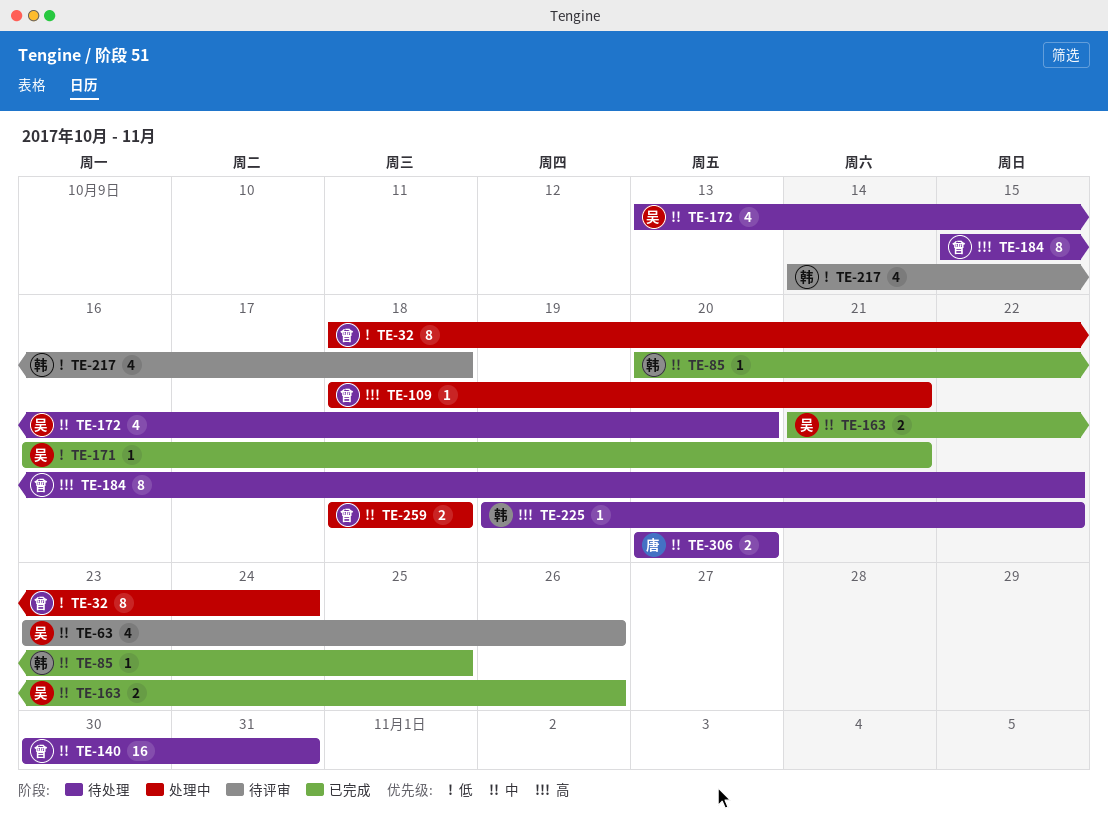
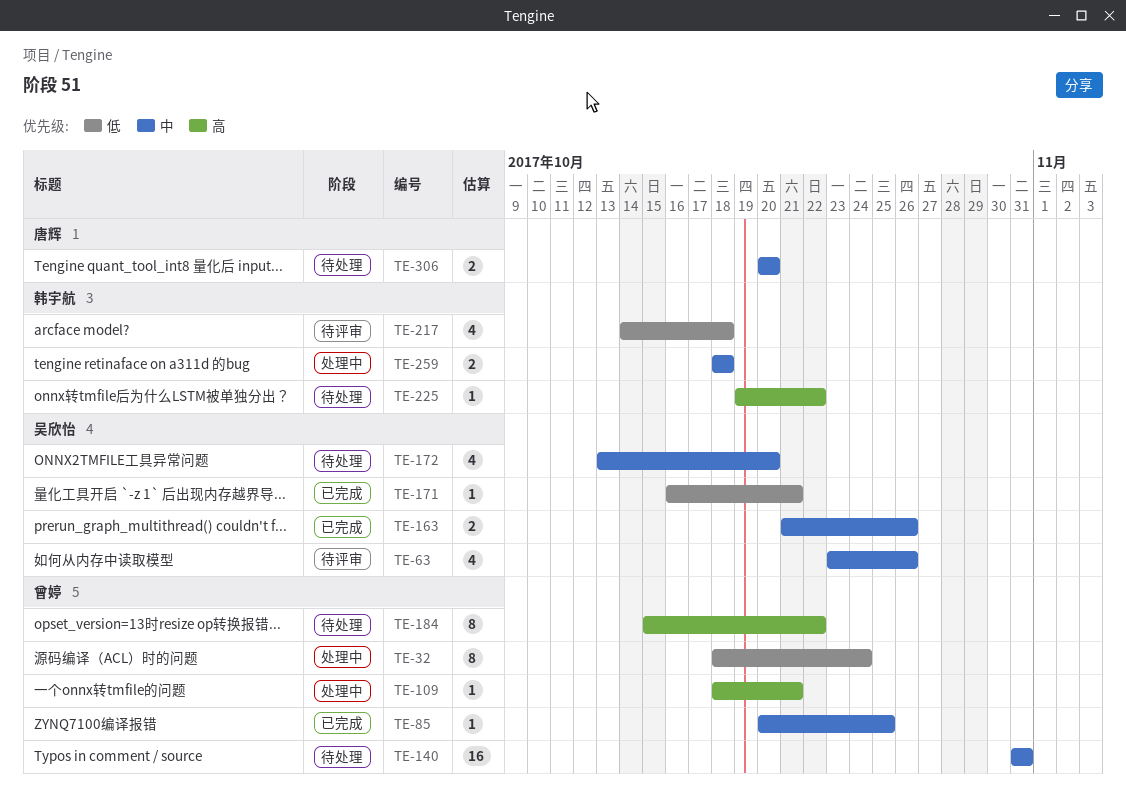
TE-85, owner: 韩宇航 -> 曾婷
TE-140, start: Oct 30 -> Oct 31
TE-259, owner: 曾婷 -> 韩宇航

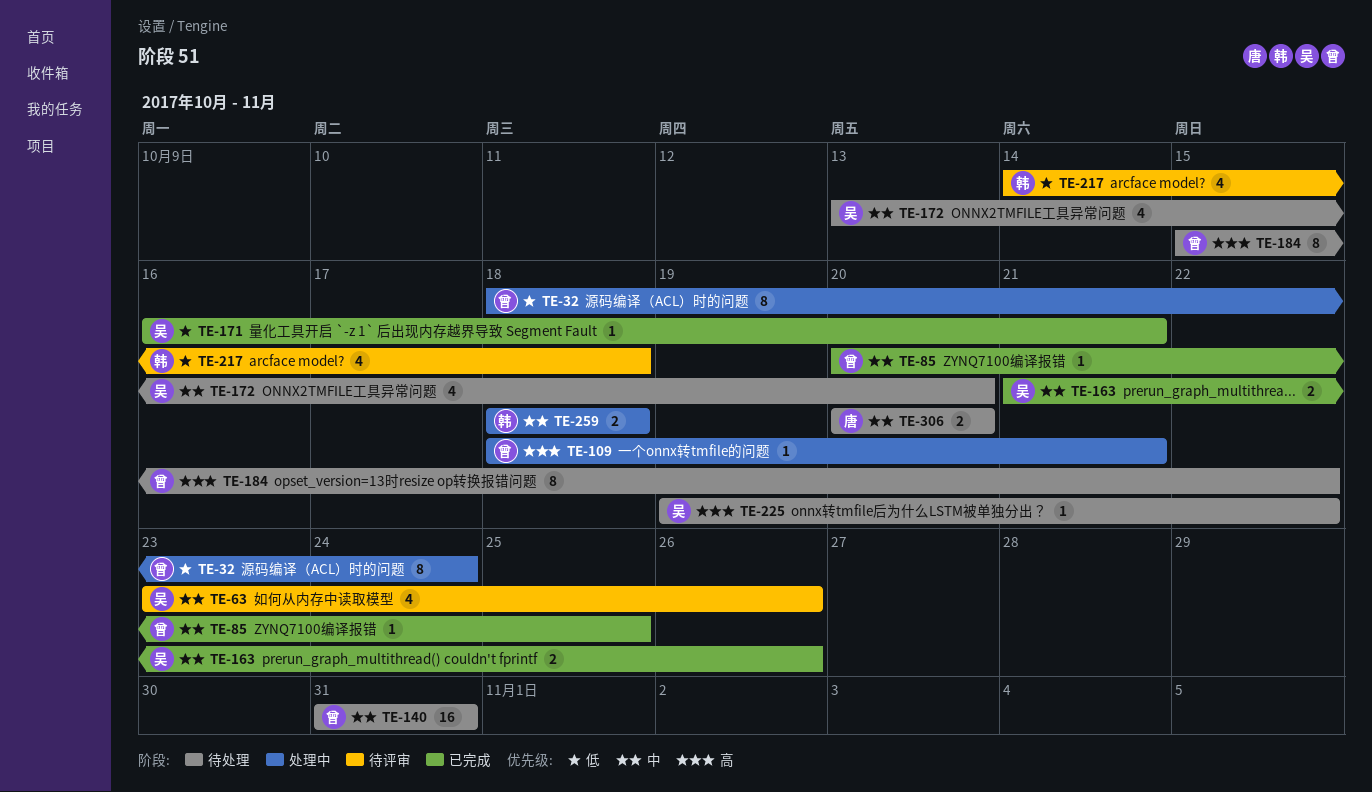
TE-225, owner: 韩宇航 -> 吴欣怡

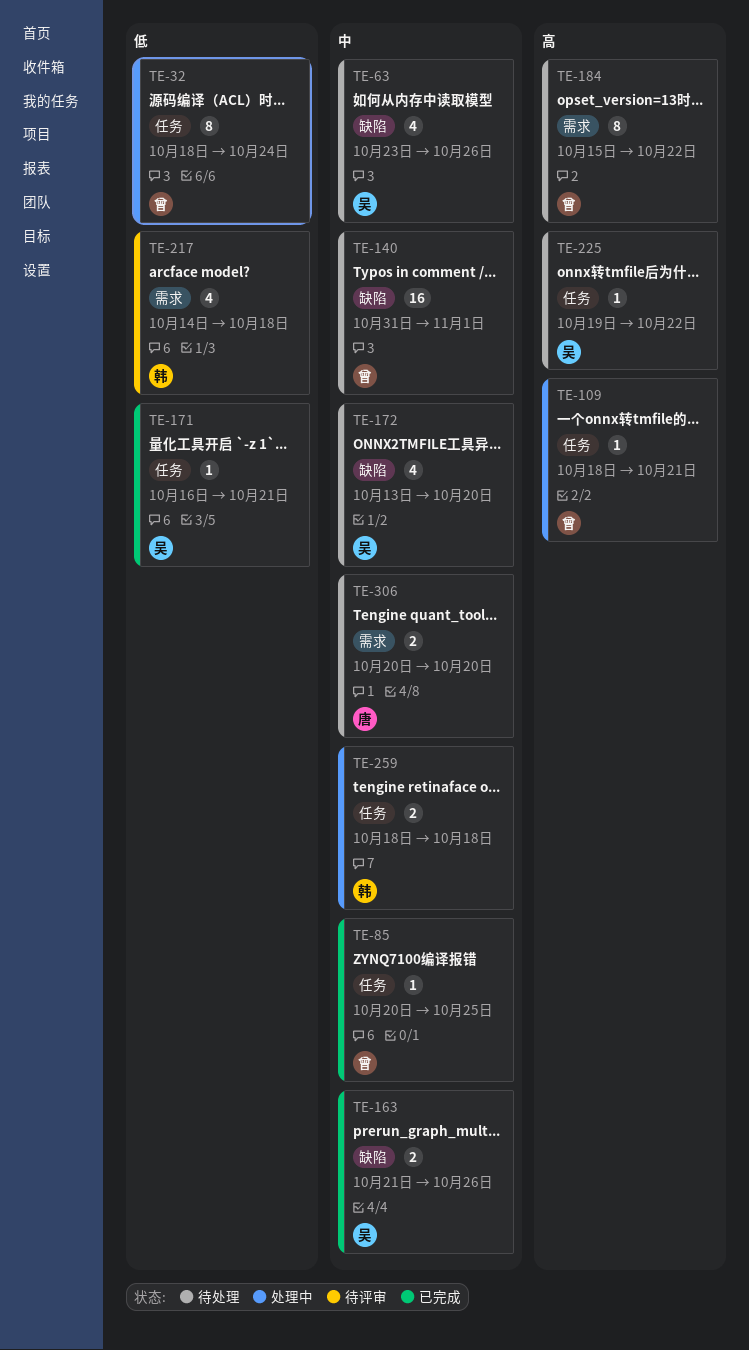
TE-63, status: 待评审 -> 待处理
TE-140, due: Oct 31 -> Nov 1

